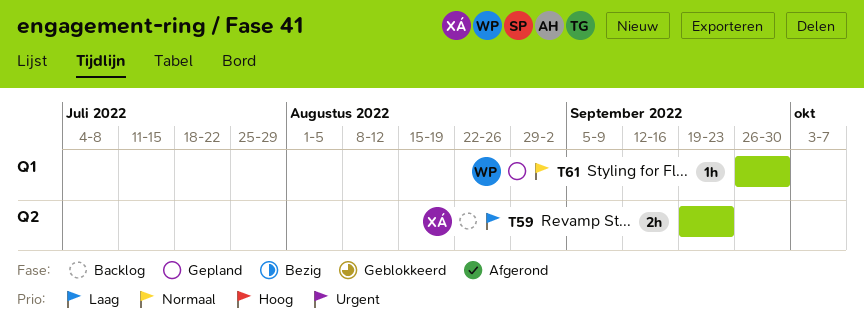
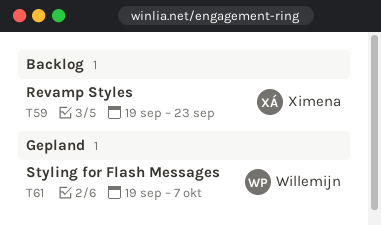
T61, start: Sep 26 -> Sep 19
T61, due: Sep 30 -> Oct 7

